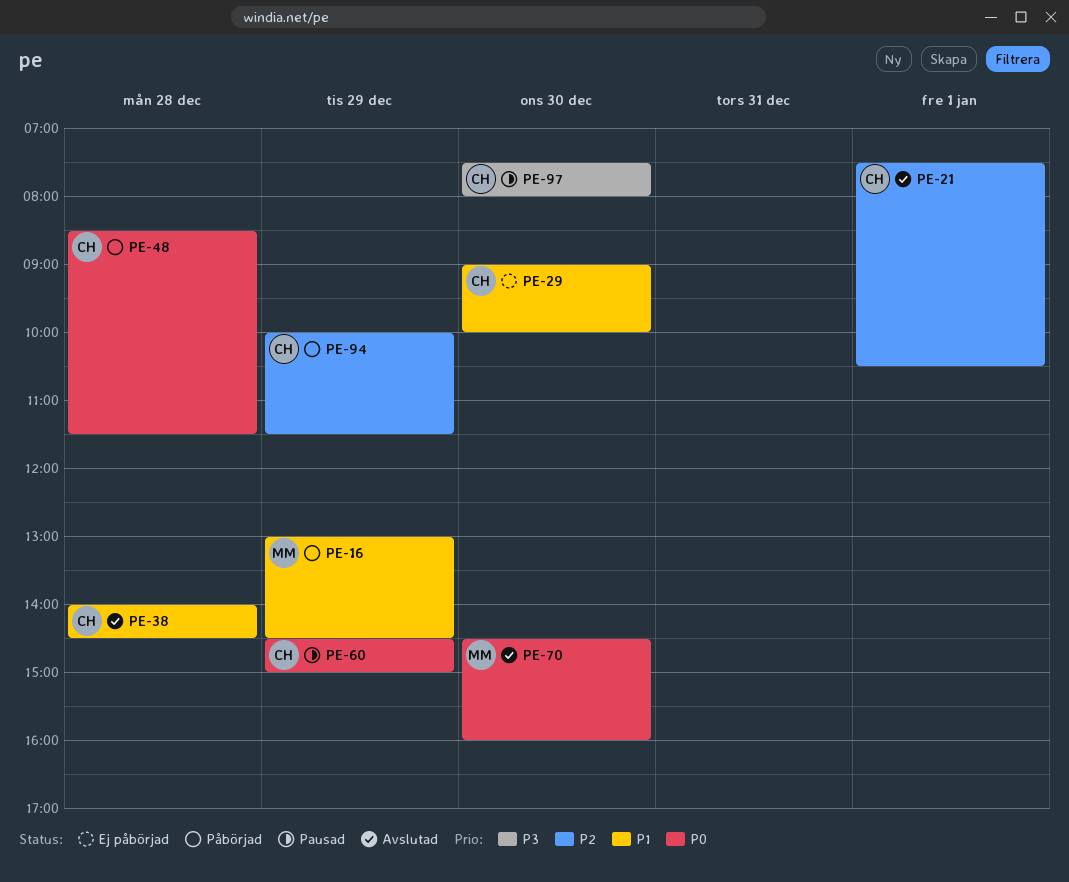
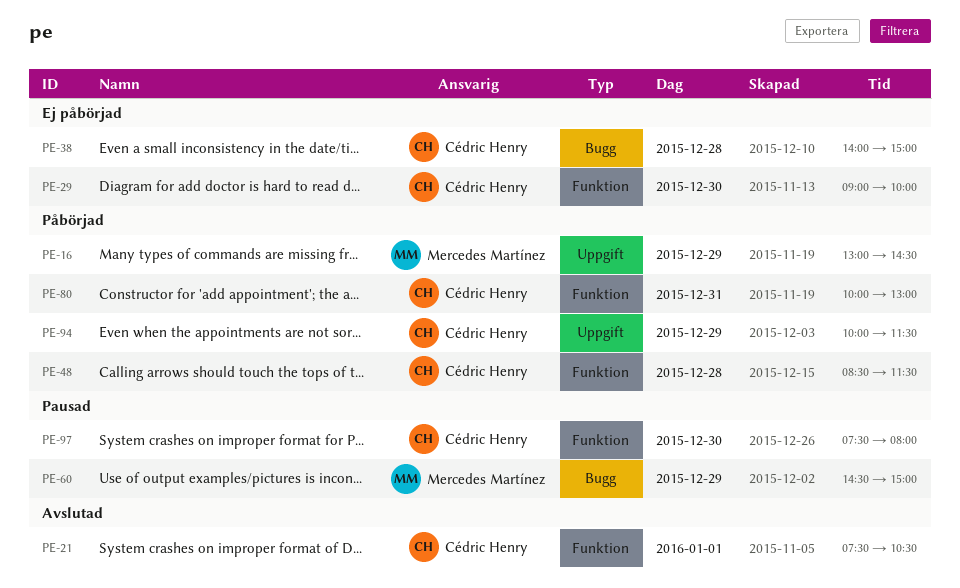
PE-38, status: Avslutad -> Ej påbörjad
PE-38, ends: 14:30 -> 15:00
PE-60, owner: Cédric Henry -> Mercedes Martínez
PE-70: present -> none
PE-80: none -> present

